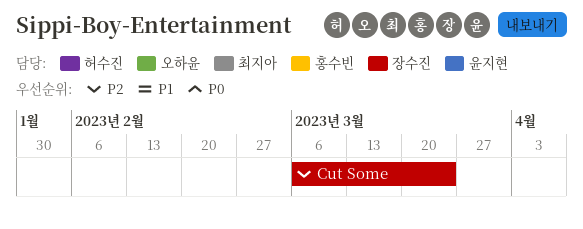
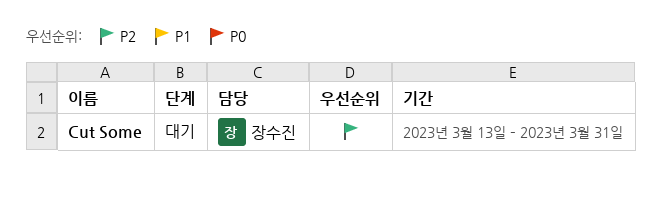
Cut Some, start: Mar 6 -> Mar 13
Cut Some, due: Mar 24 -> Mar 31

